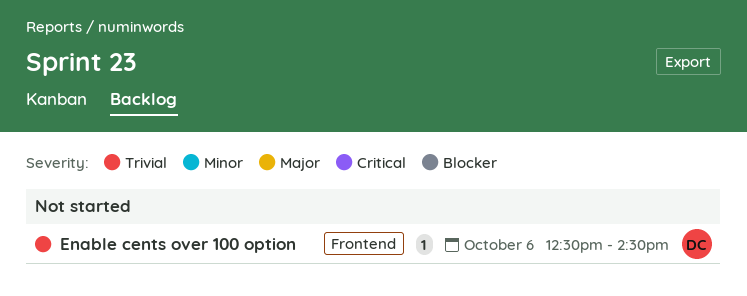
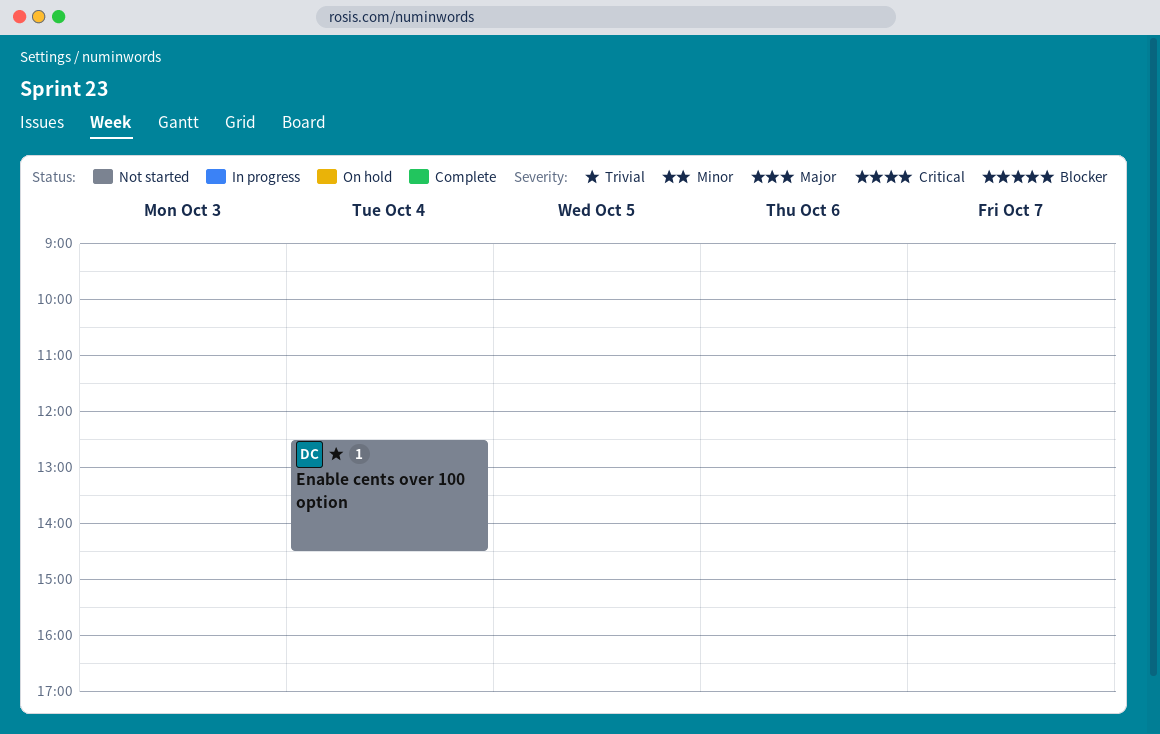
Enable cents over 100 option, day: Oct 6 -> Oct 4

